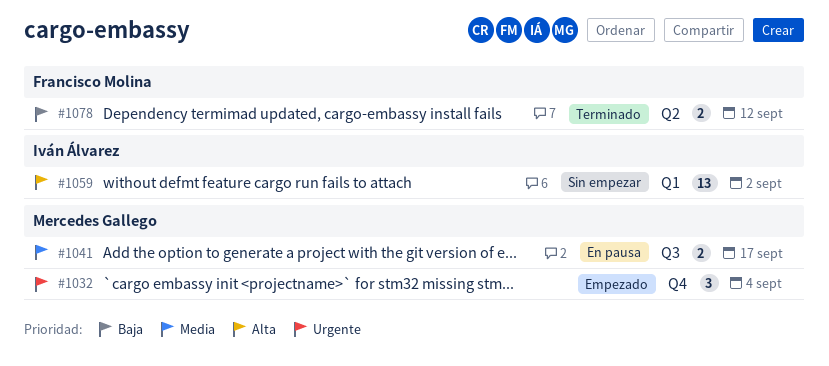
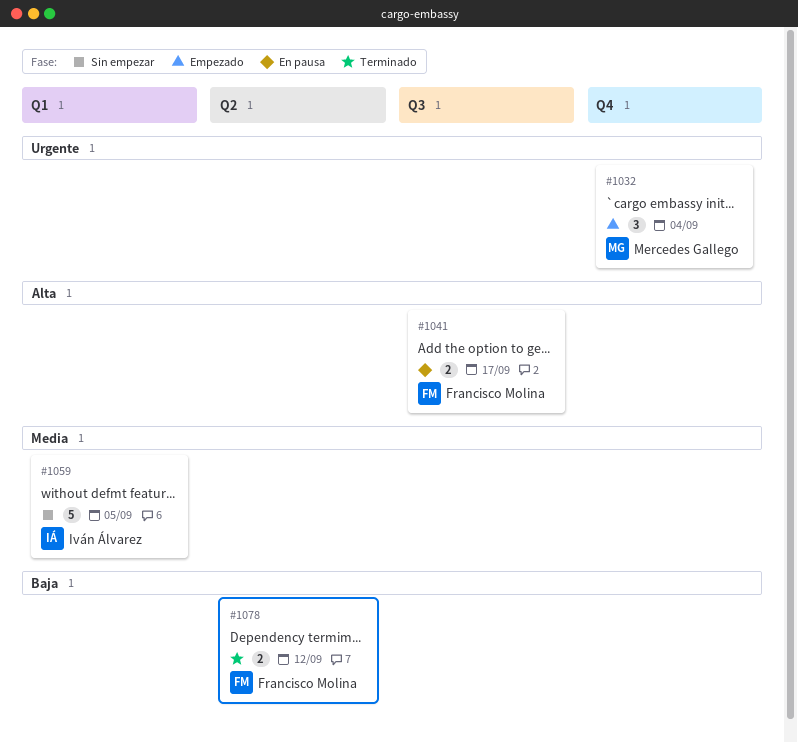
#1041, owner: Mercedes Gallego -> Francisco Molina
#1041, priority: Media -> Alta
#1059, priority: Alta -> Media
#1059, estimate: 13 -> 5
#1059, due: Sep 2 -> Sep 5

